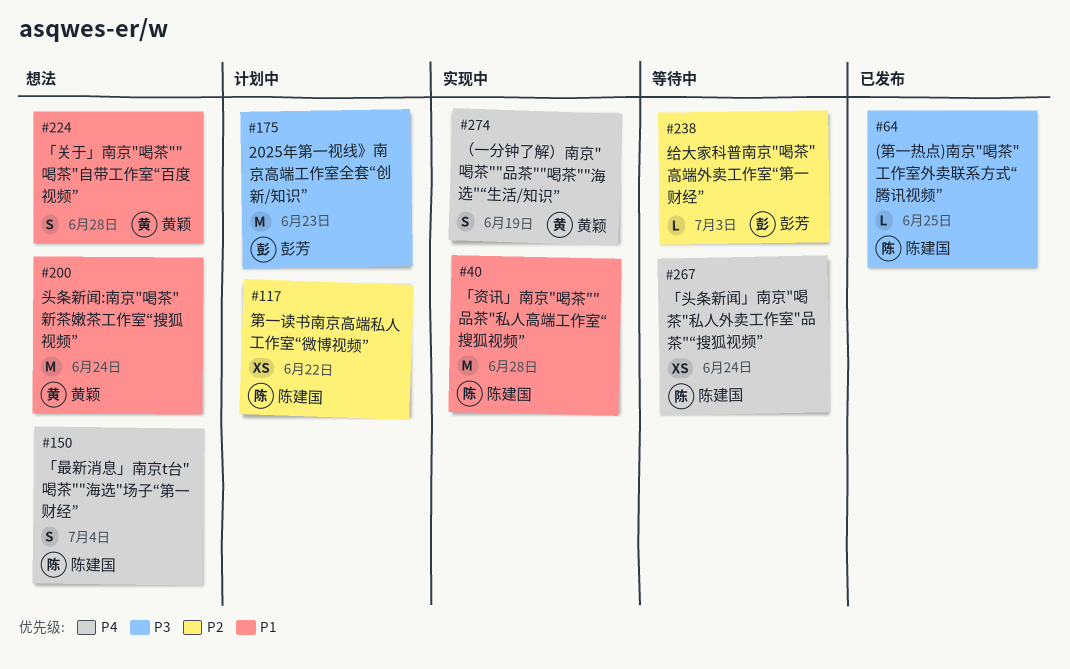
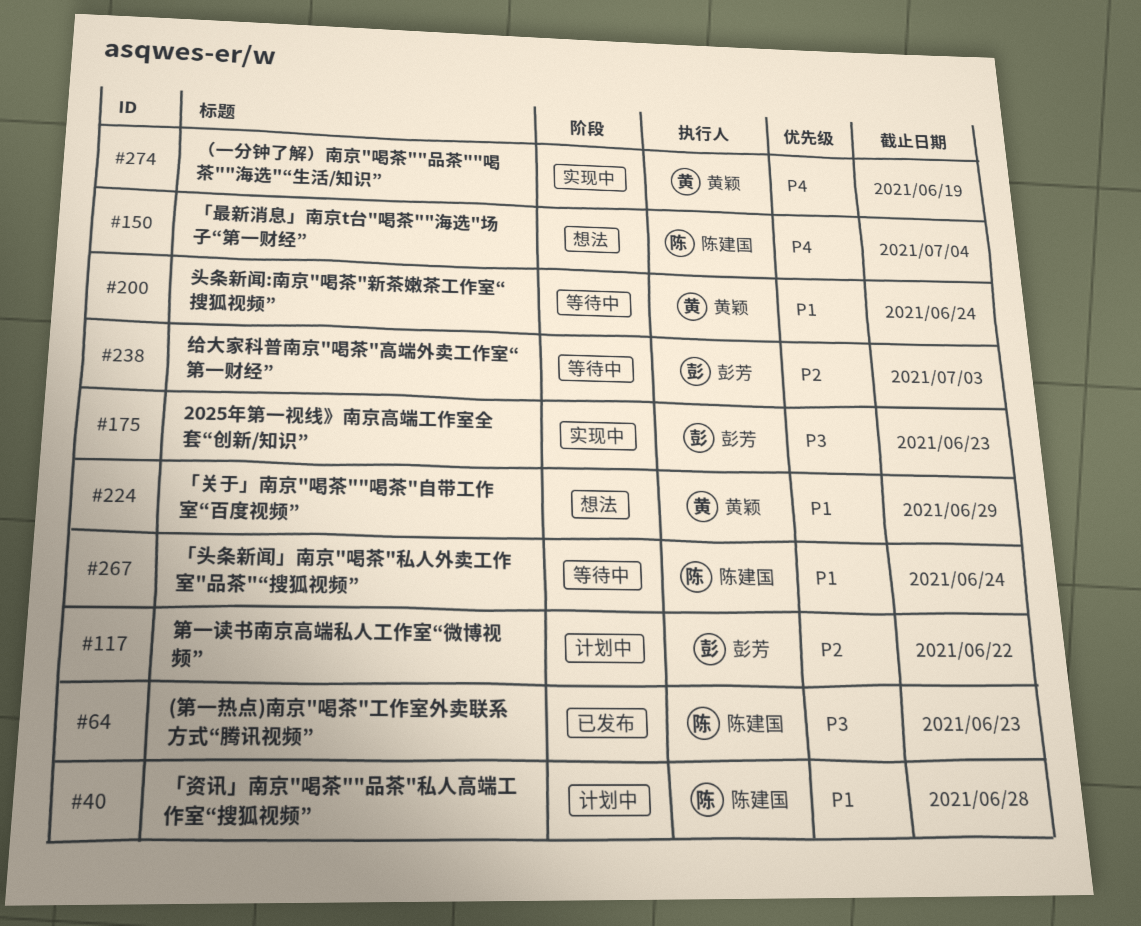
#40, status: 实现中 -> 计划中
#64, due: Jun 25 -> Jun 23
#117, owner: 陈建国 -> 彭芳
#175, status: 计划中 -> 实现中
#200, status: 想法 -> 等待中
#224, due: Jun 28 -> Jun 29
#267, priority: P4 -> P1

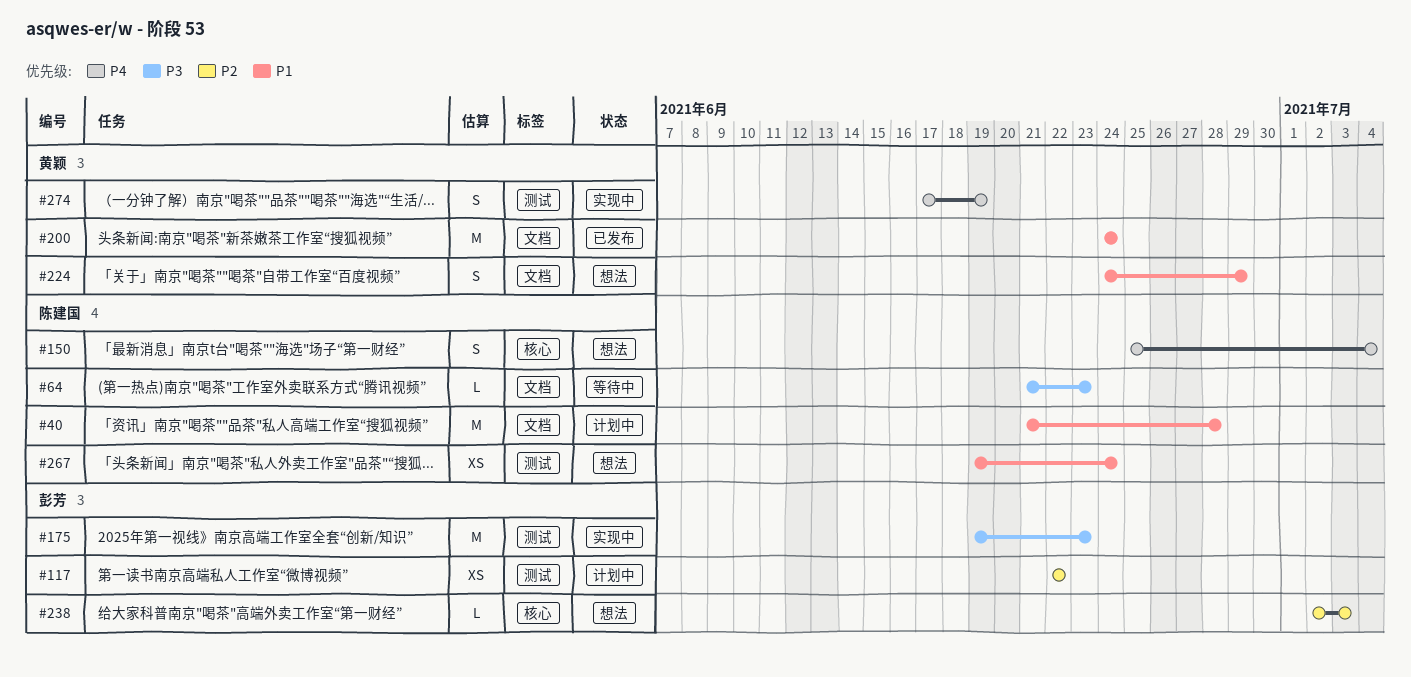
#64, status: 已发布 -> 等待中
#200, status: 等待中 -> 已发布
#238, status: 等待中 -> 想法
#267, status: 等待中 -> 想法

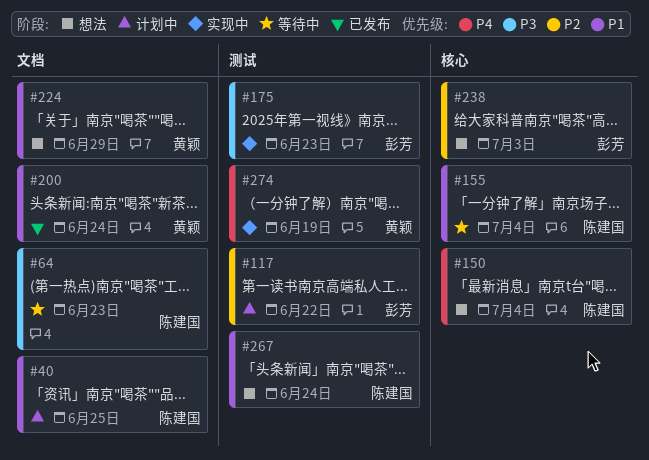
#40, due: Jun 28 -> Jun 25
#155: none -> present

